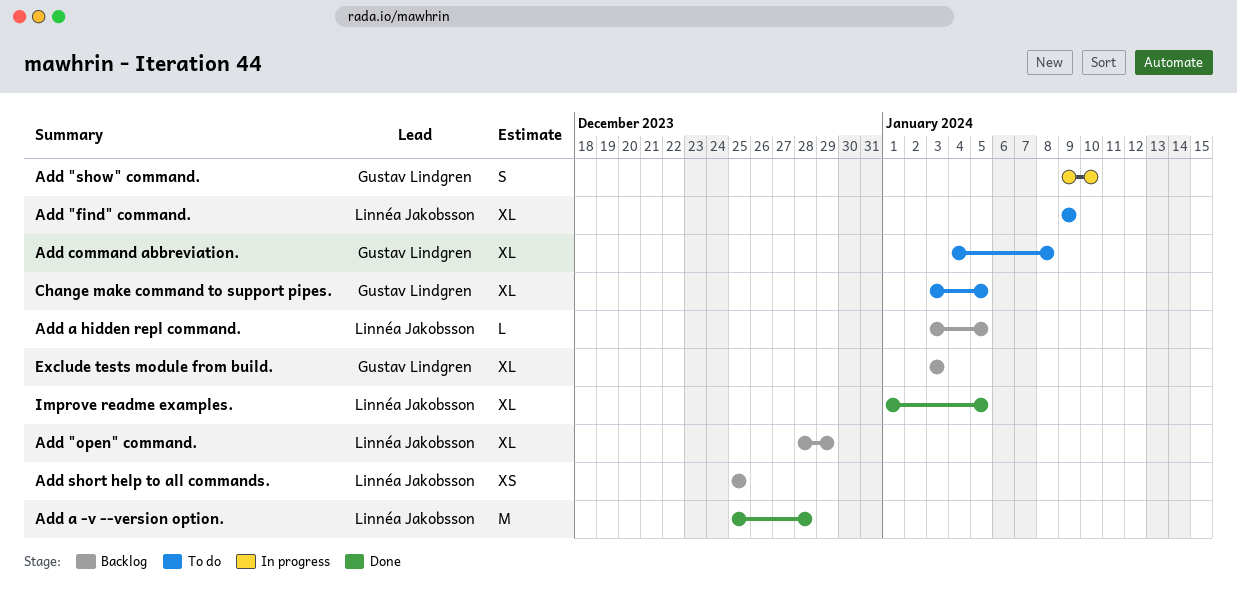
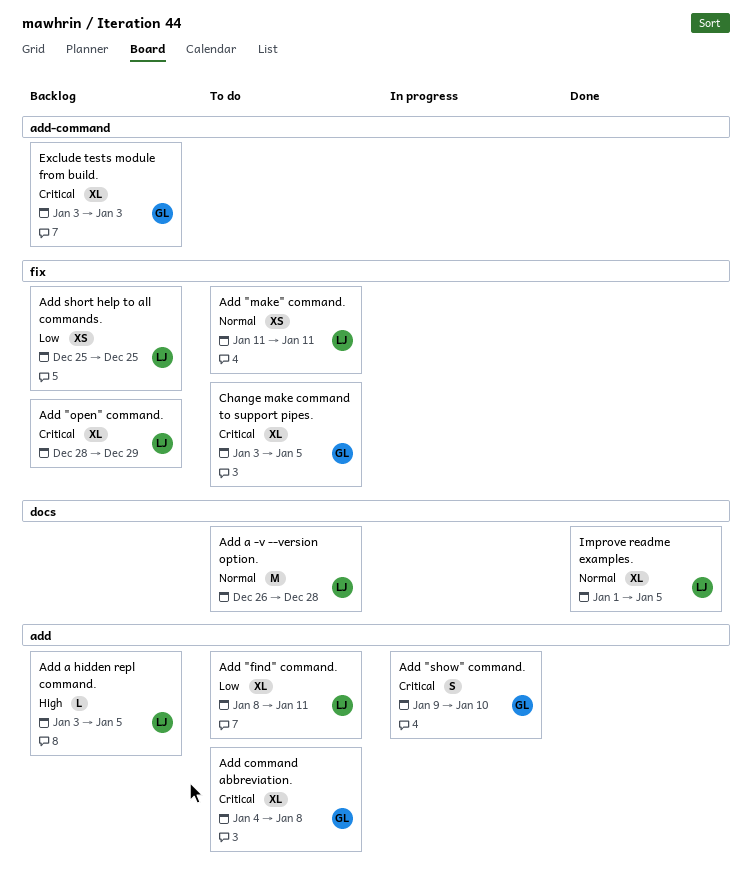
Add "find" command., start: Jan 9 -> Jan 8
Add "find" command., due: Jan 9 -> Jan 11
Add "make" command.: none -> present
Add a -v --version option., status: Done -> To do
Add a -v --version option., start: Dec 25 -> Dec 26

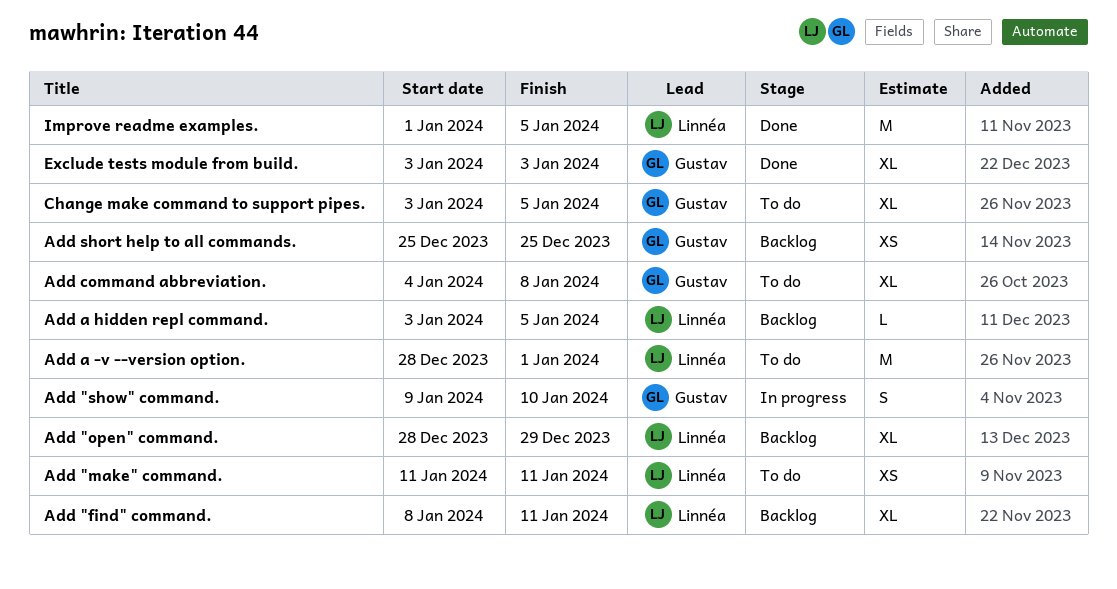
Add "find" command., status: To do -> Backlog
Add a -v --version option., start: Dec 26 -> Dec 28
Add a -v --version option., due: Dec 28 -> Jan 1
Add short help to all commands., owner: Linnéa -> Gustav
Exclude tests module from build., status: Backlog -> Done
Improve readme examples., estimate: XL -> M

